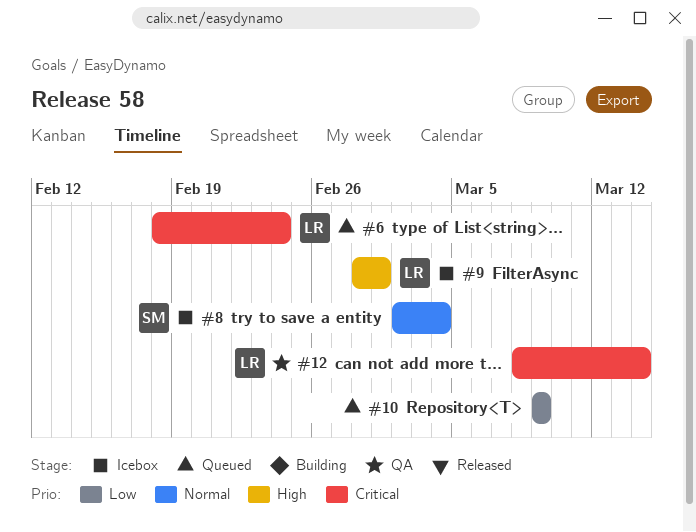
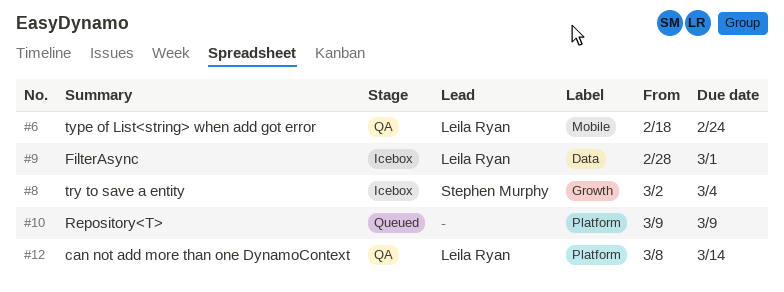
#6, status: Queued -> QA

